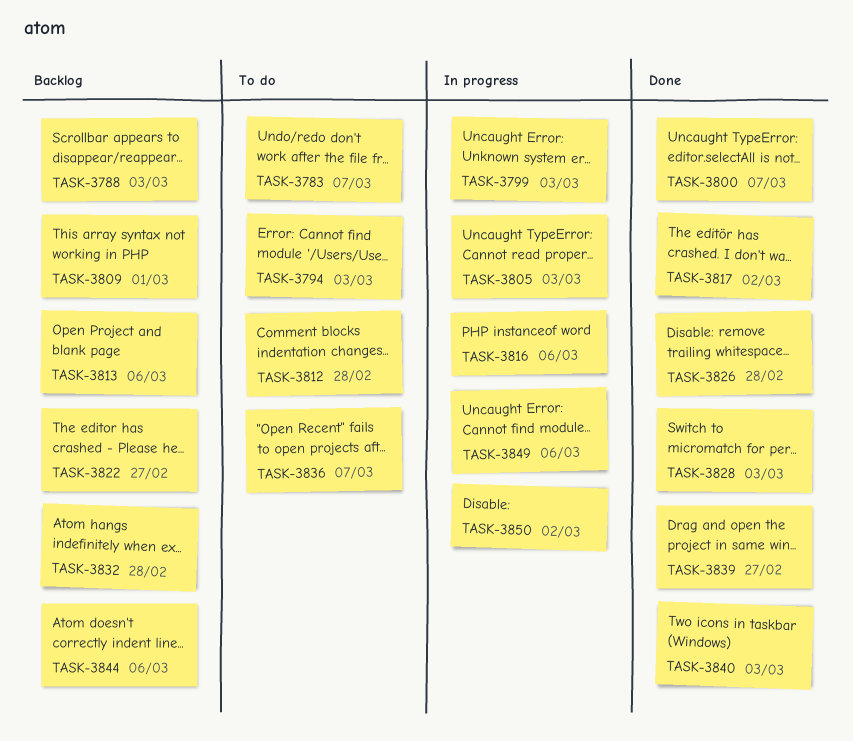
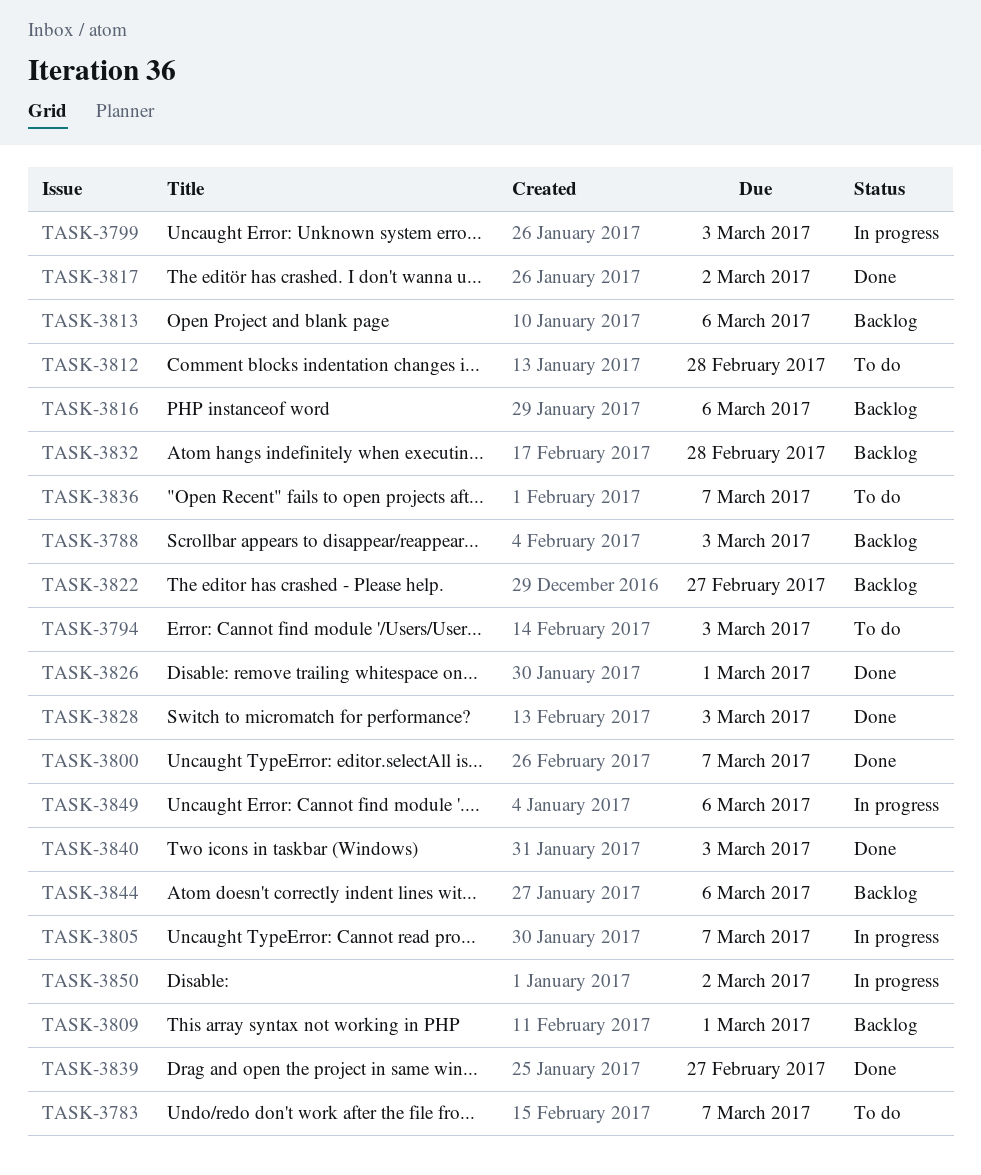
TASK-3805, due: Mar 3 -> Mar 7
TASK-3816, status: In progress -> Backlog
TASK-3826, due: Feb 28 -> Mar 1

